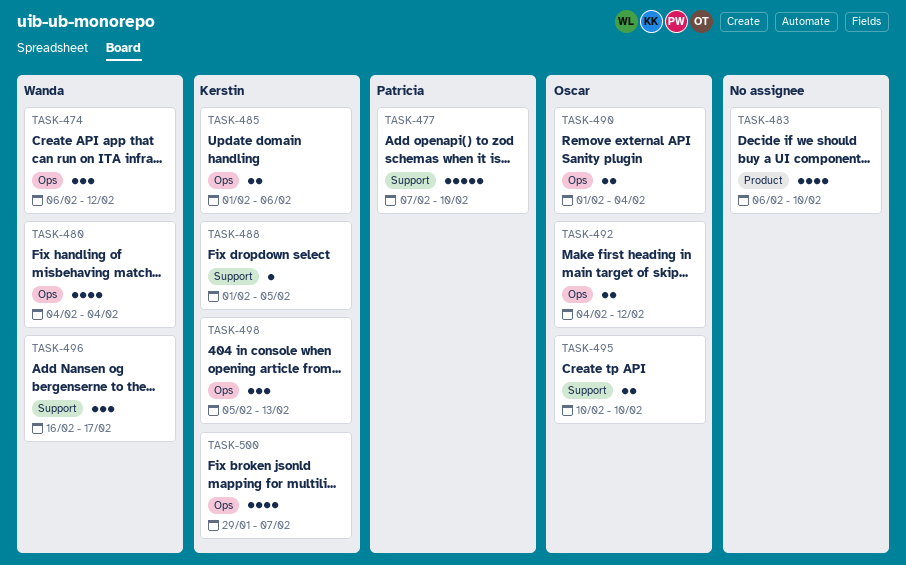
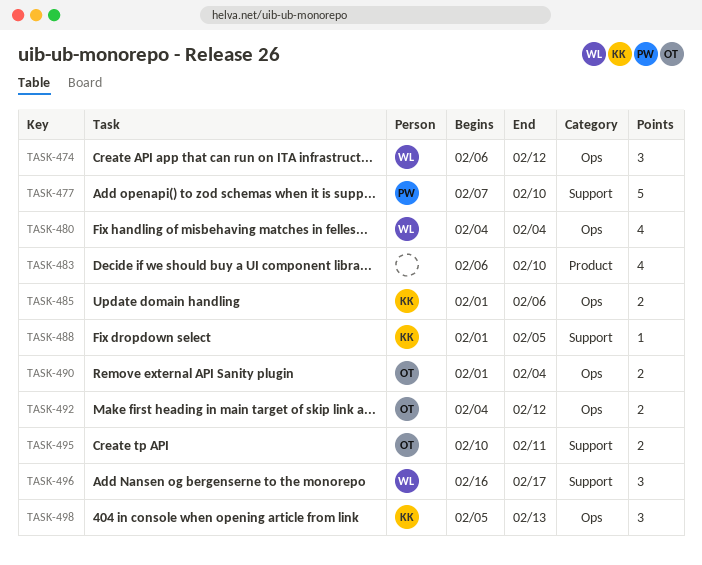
TASK-495, due: Feb 10 -> Feb 11
TASK-500: present -> none

